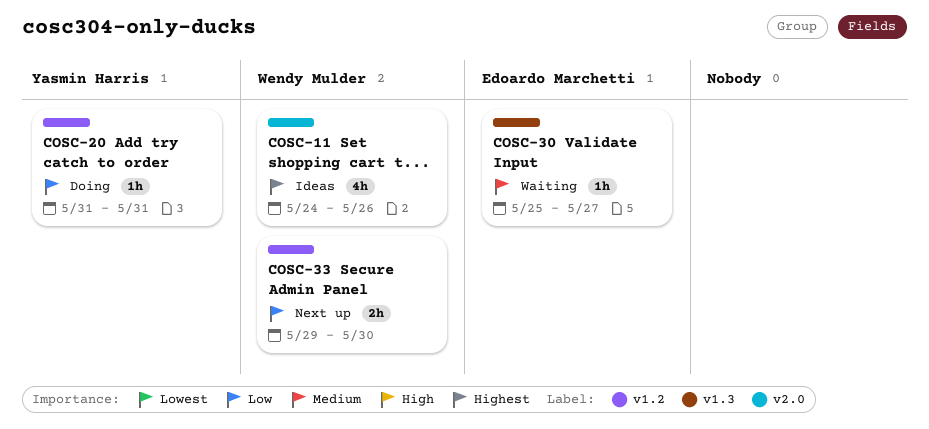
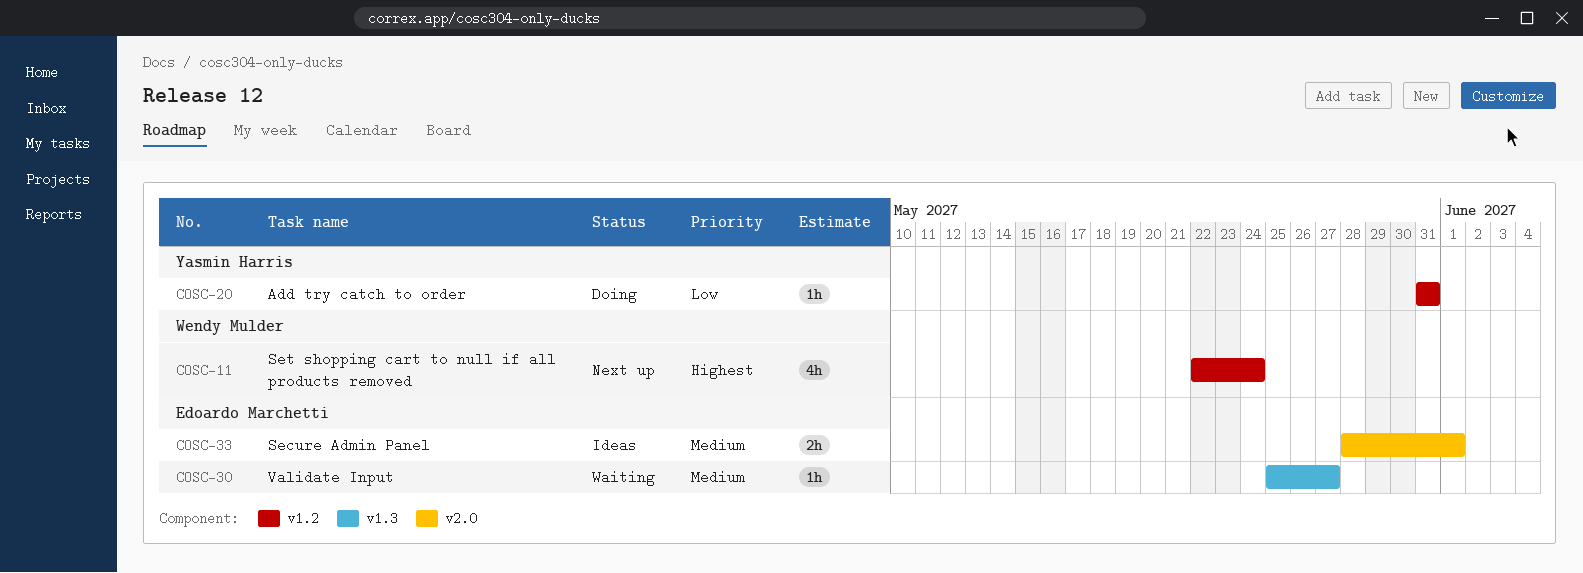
COSC-11, status: Ideas -> Next up
COSC-11, label: v2.0 -> v1.2
COSC-11, start: May 24 -> May 22
COSC-11, due: May 26 -> May 24
COSC-33, status: Next up -> Ideas
COSC-33, owner: Wendy Mulder -> Edoardo Marchetti
COSC-33, priority: Low -> Medium
COSC-33, label: v1.2 -> v2.0
COSC-33, start: May 29 -> May 28
COSC-33, due: May 30 -> Jun 1

